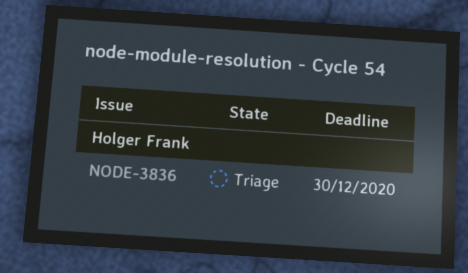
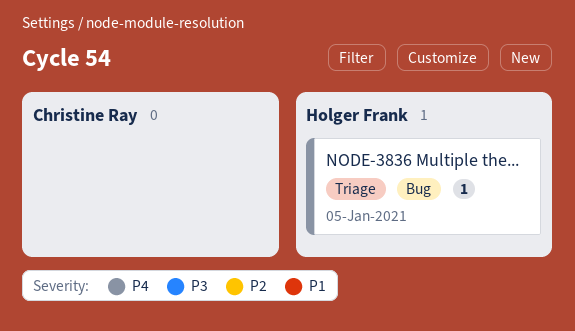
NODE-3836, due: Dec 30 -> Jan 5

